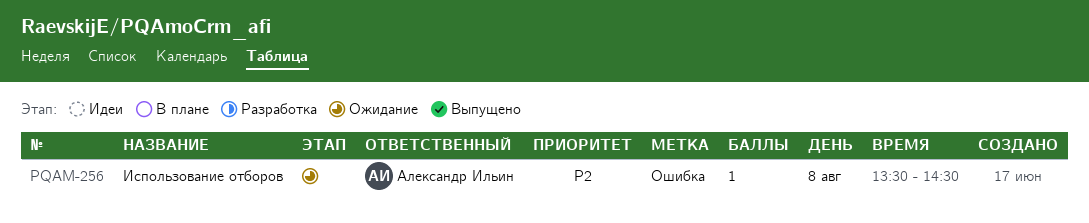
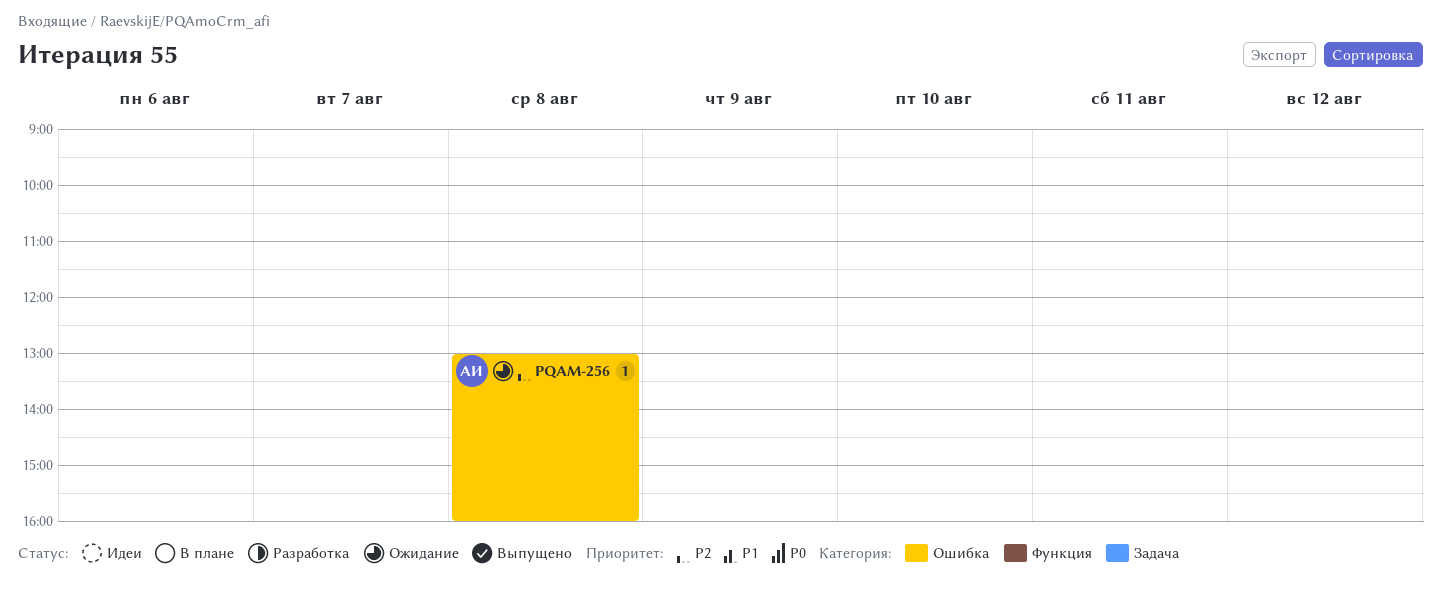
PQAM-256, begins: 13:30 -> 13:00
PQAM-256, ends: 14:30 -> 16:00

